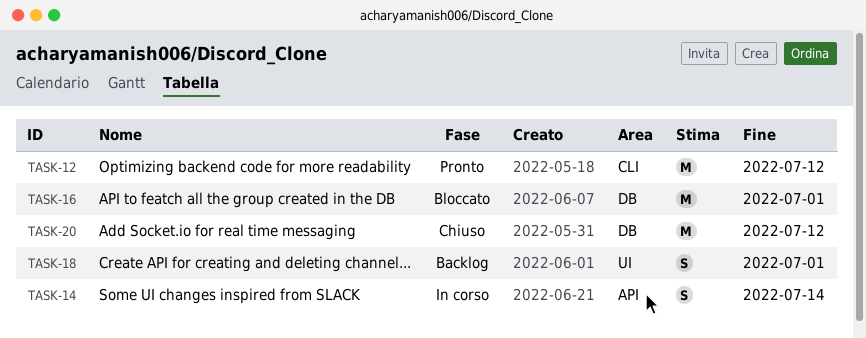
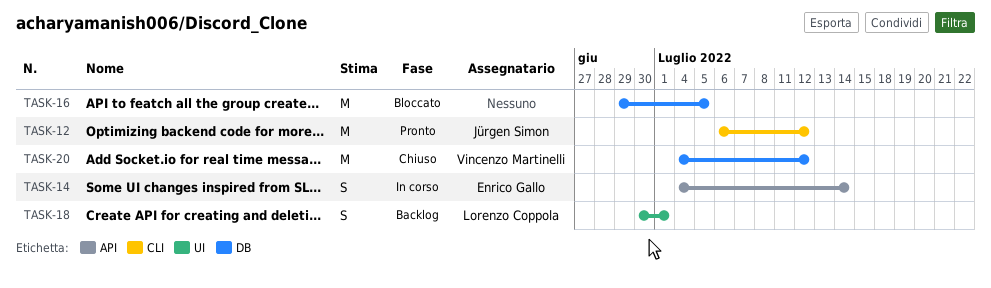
TASK-16, due: Jul 1 -> Jul 5

